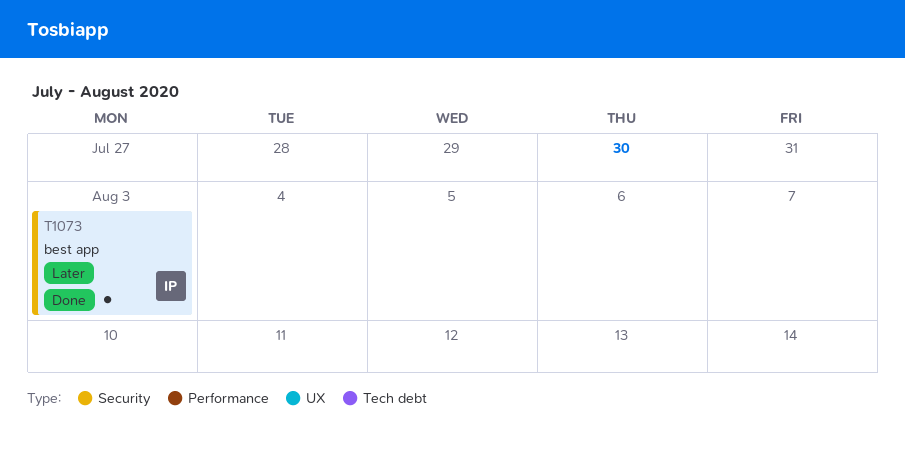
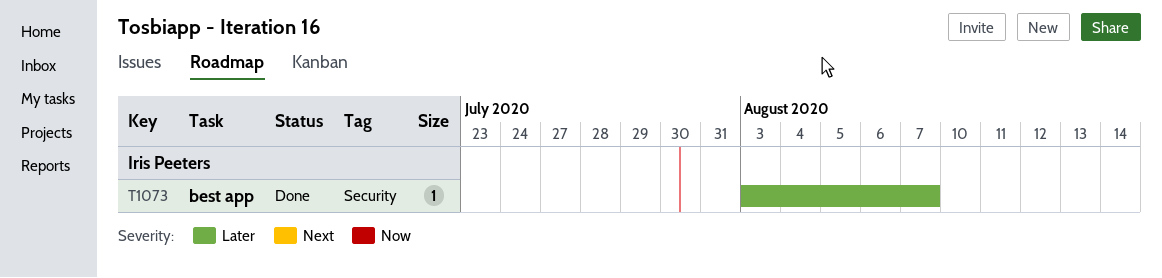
T1073, due: Aug 3 -> Aug 7

